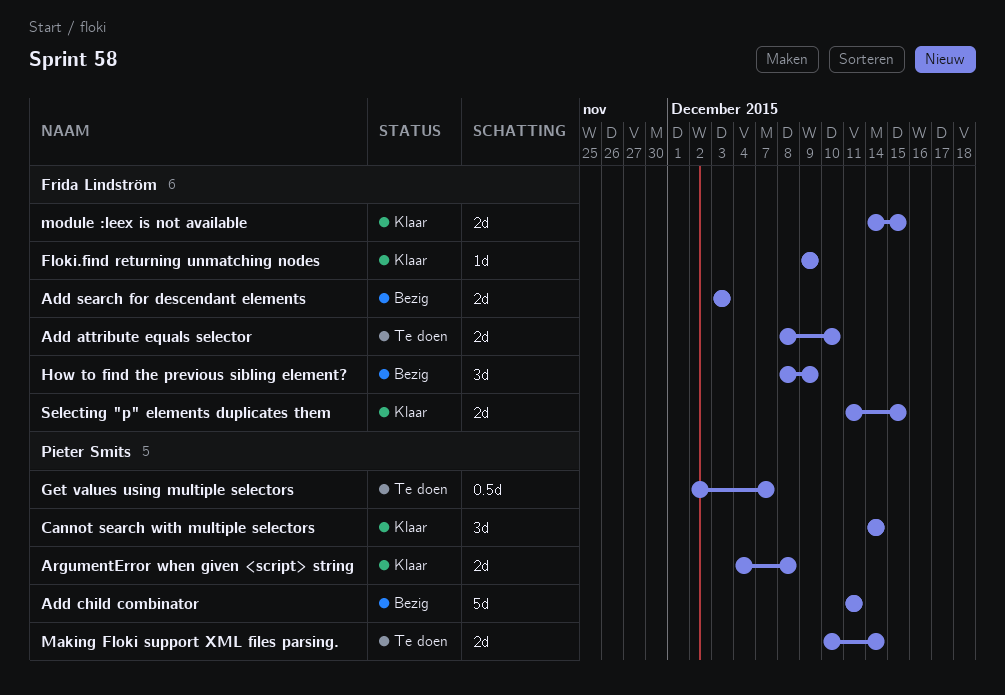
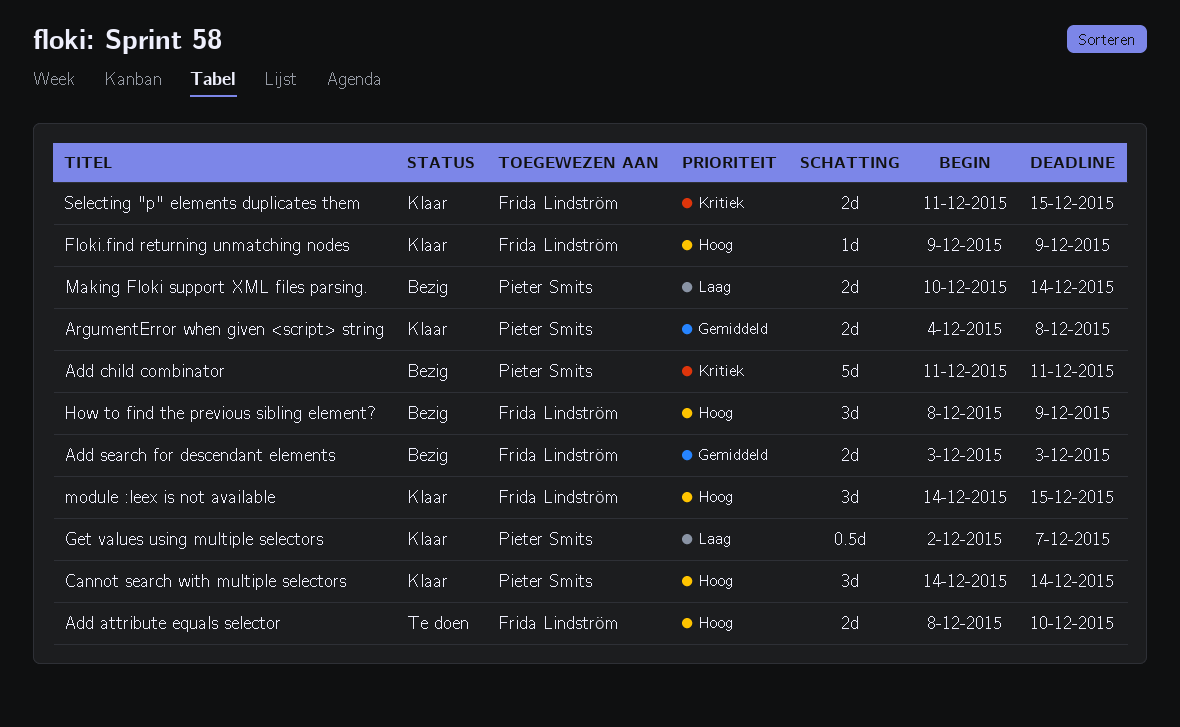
Get values using multiple selectors, status: Te doen -> Klaar
Making Floki support XML files parsing., status: Te doen -> Bezig
module :leex is not available, estimate: 2d -> 3d

